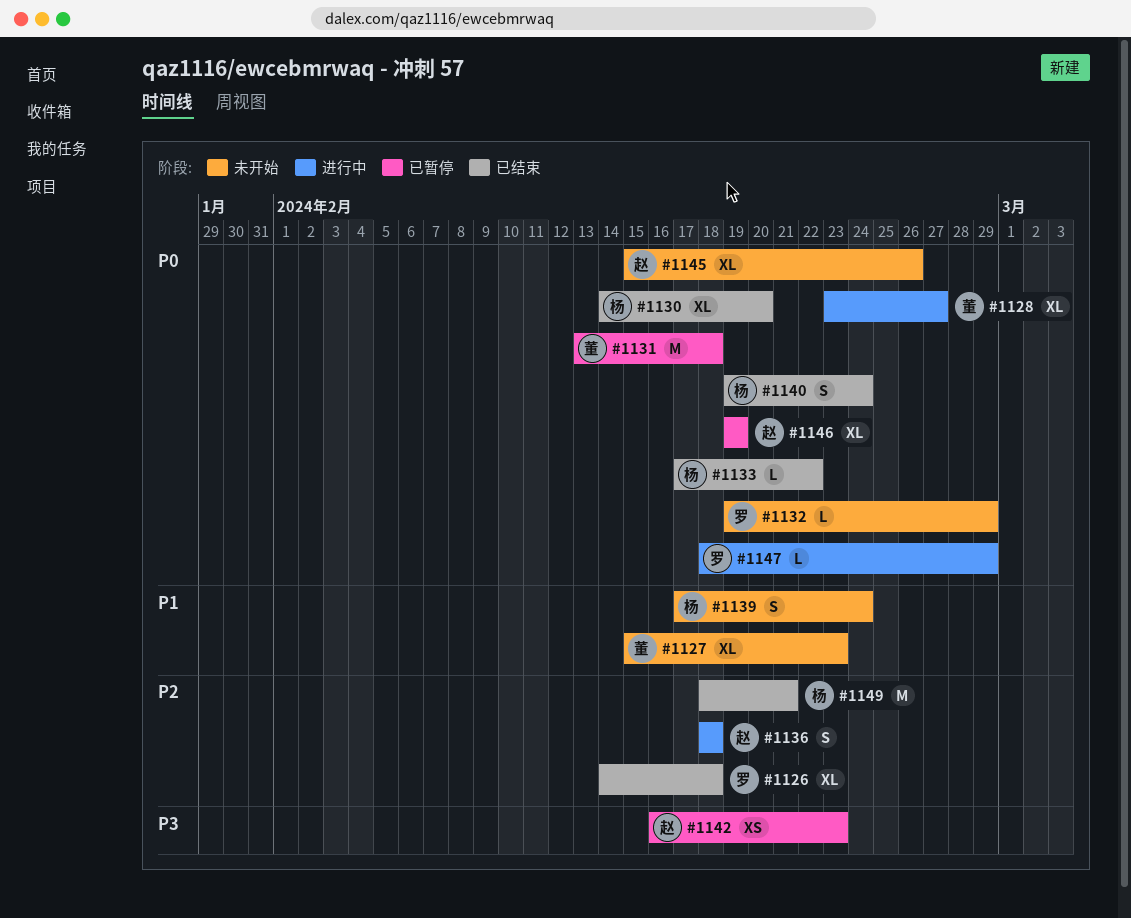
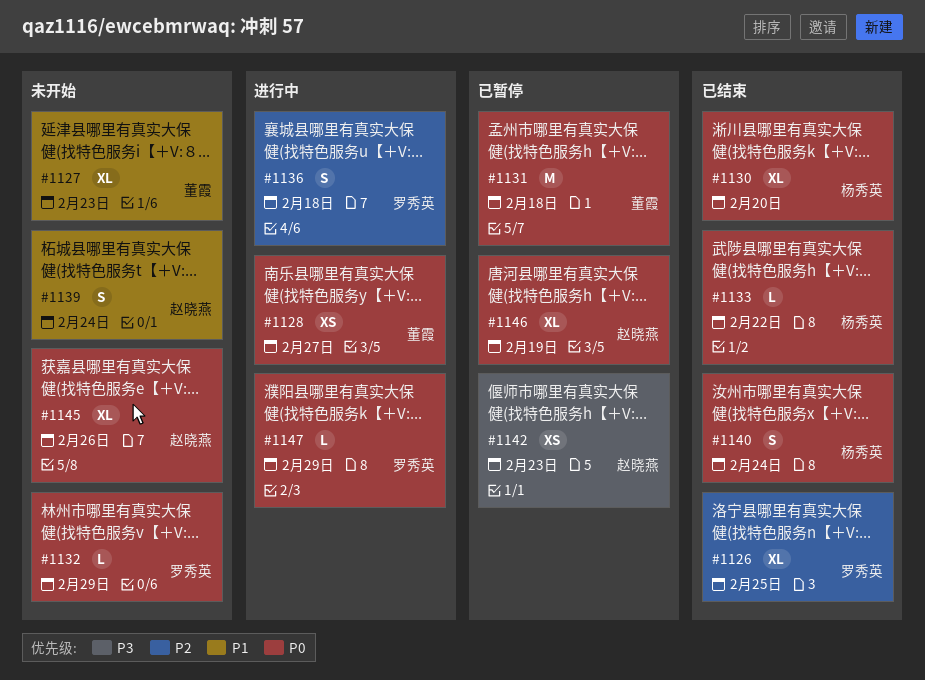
#1126, due: Feb 18 -> Feb 25
#1128, estimate: XL -> XS
#1136, owner: 赵晓燕 -> 罗秀英
#1139, owner: 杨秀英 -> 赵晓燕
#1149: present -> none

